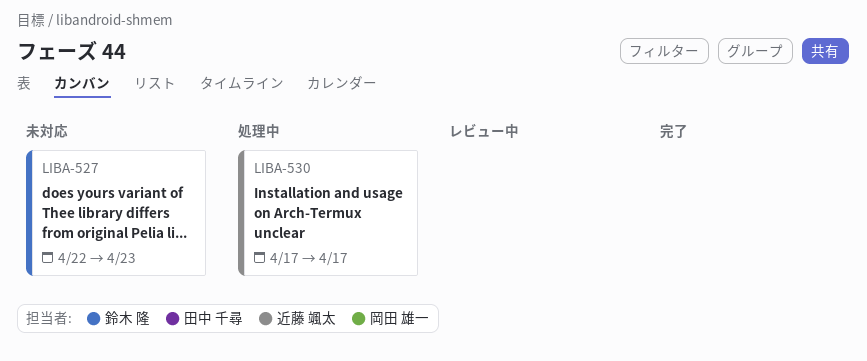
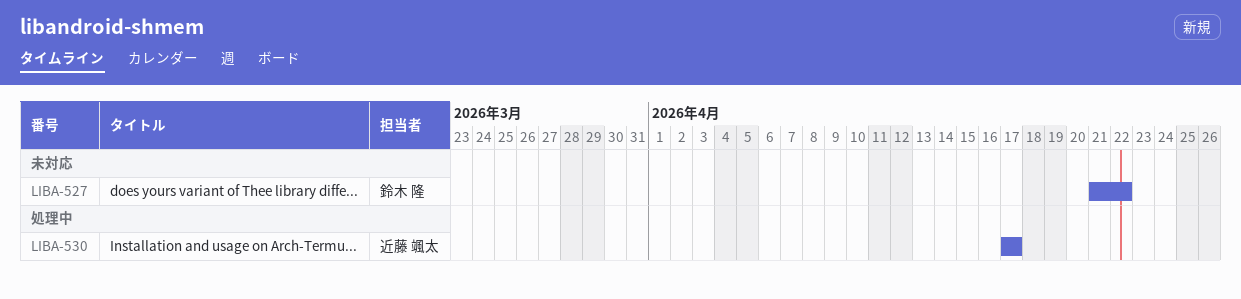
LIBA-527, start: Apr 22 -> Apr 21
LIBA-527, due: Apr 23 -> Apr 22

